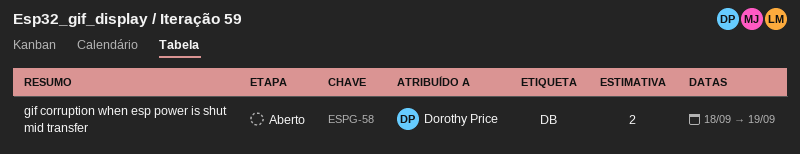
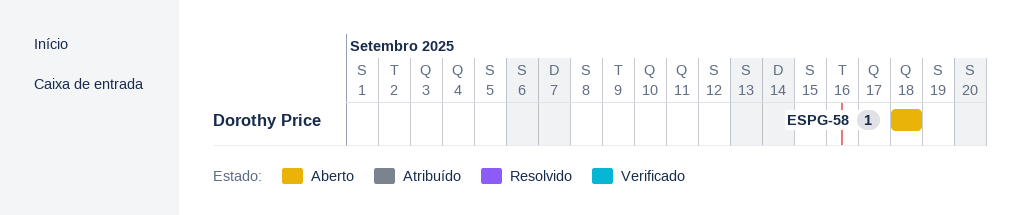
ESPG-58, estimate: 2 -> 1
ESPG-58, due: Sep 19 -> Sep 18

